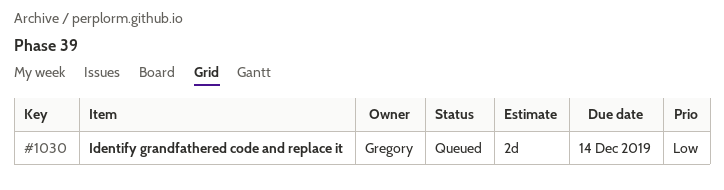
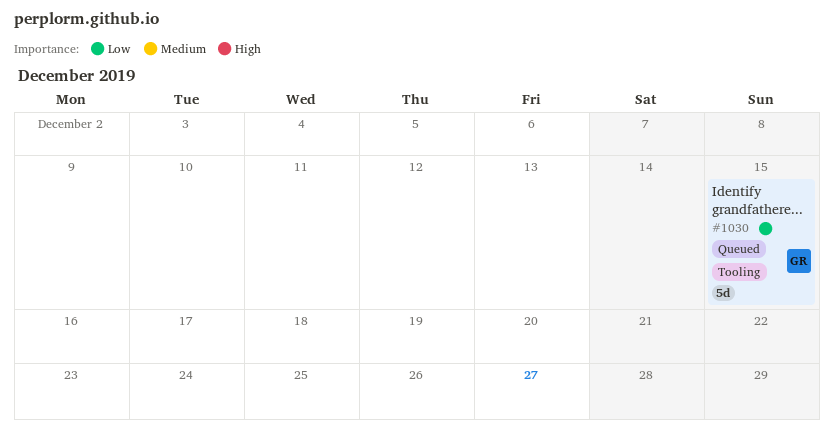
#1030, estimate: 2d -> 5d
#1030, due: Dec 14 -> Dec 15

